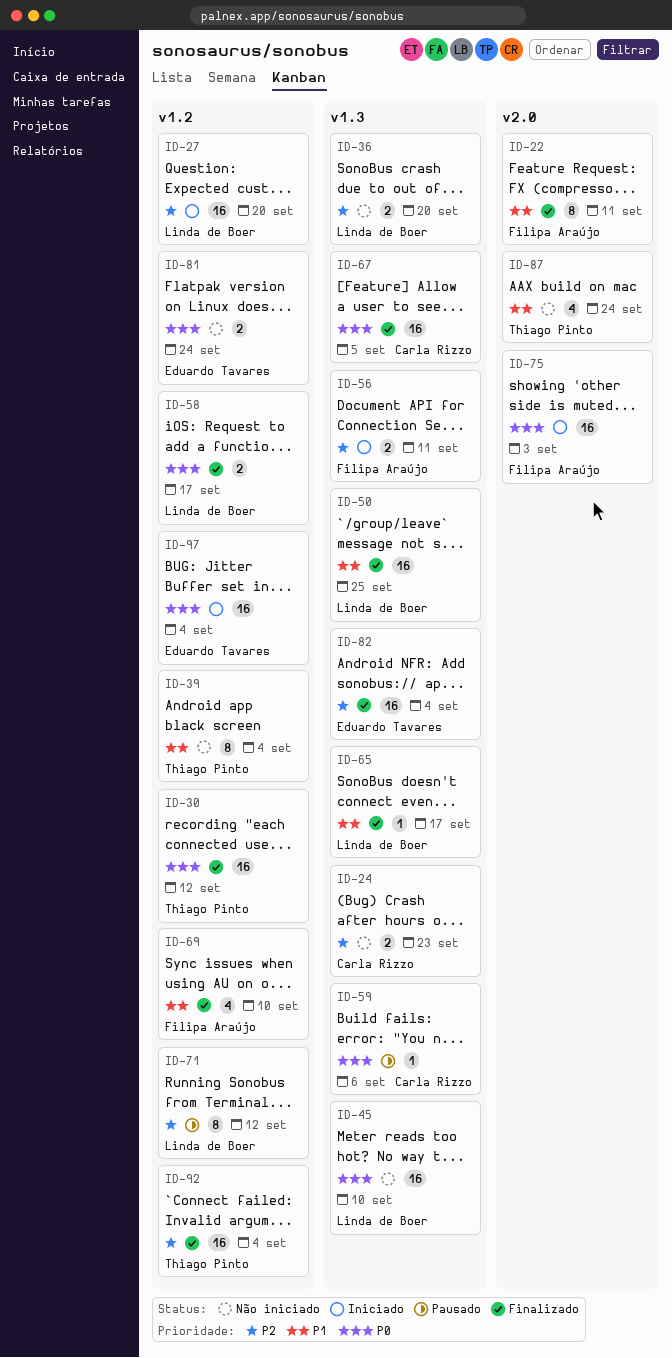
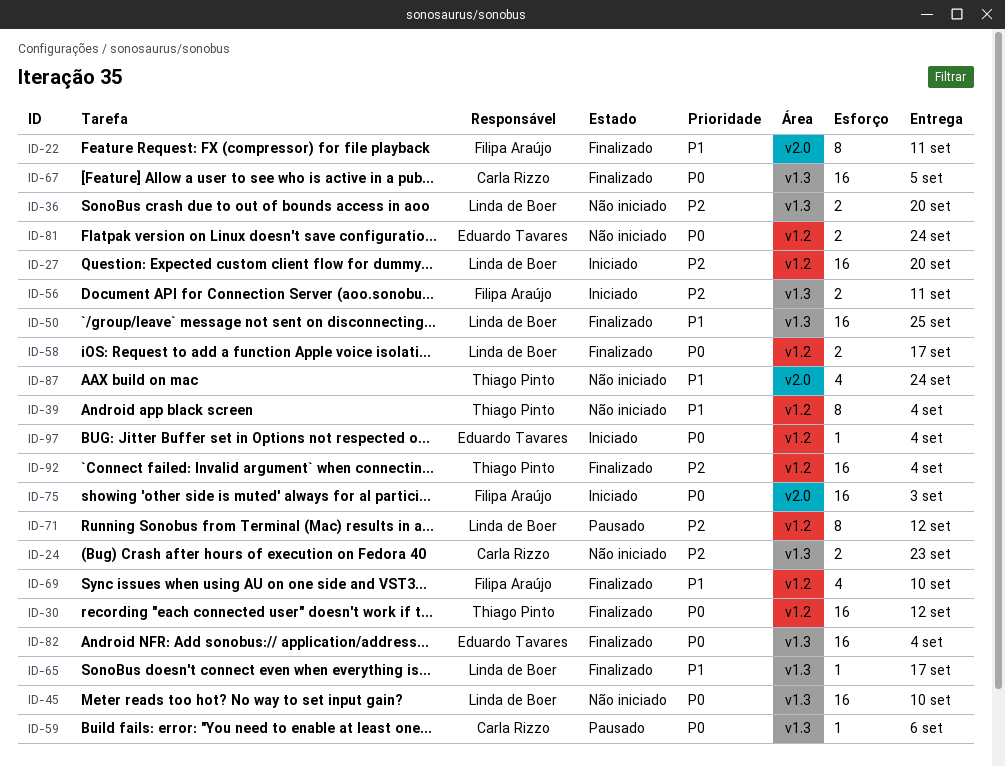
ID-82, priority: P2 -> P0
ID-97, estimate: 16 -> 1

